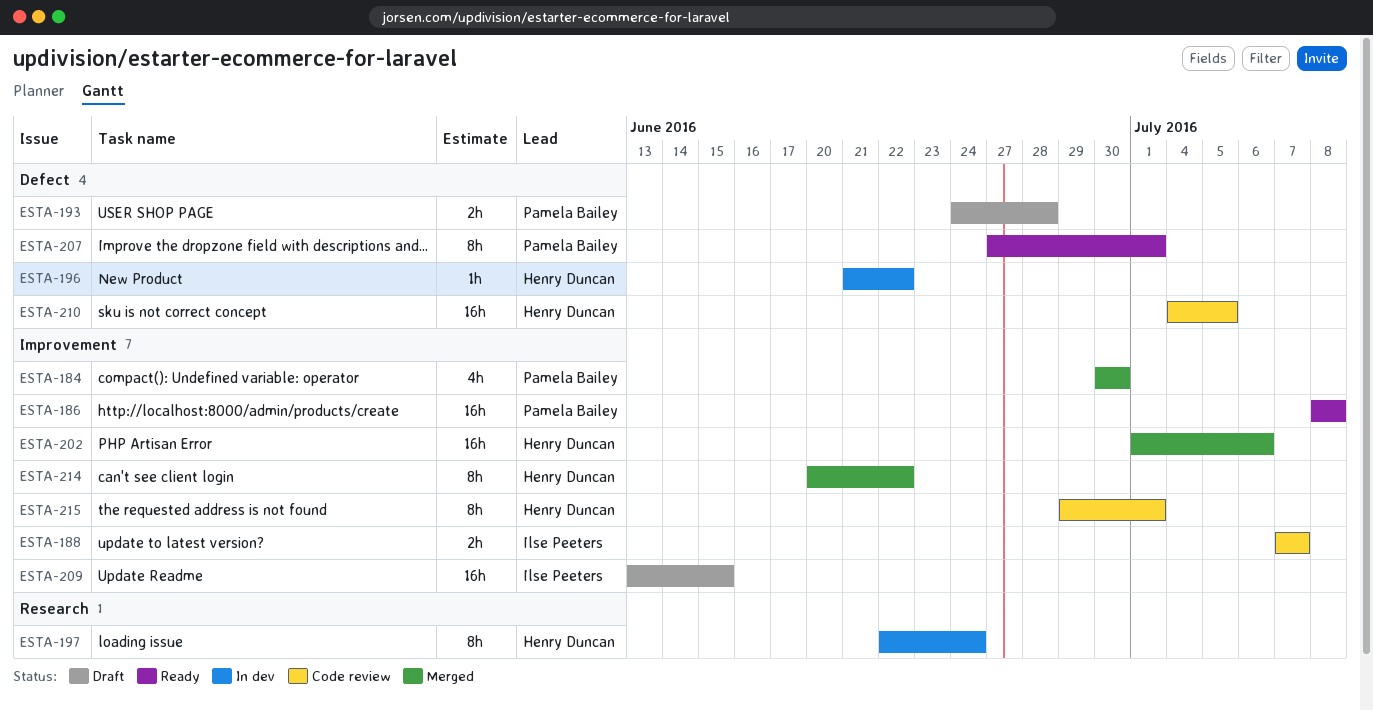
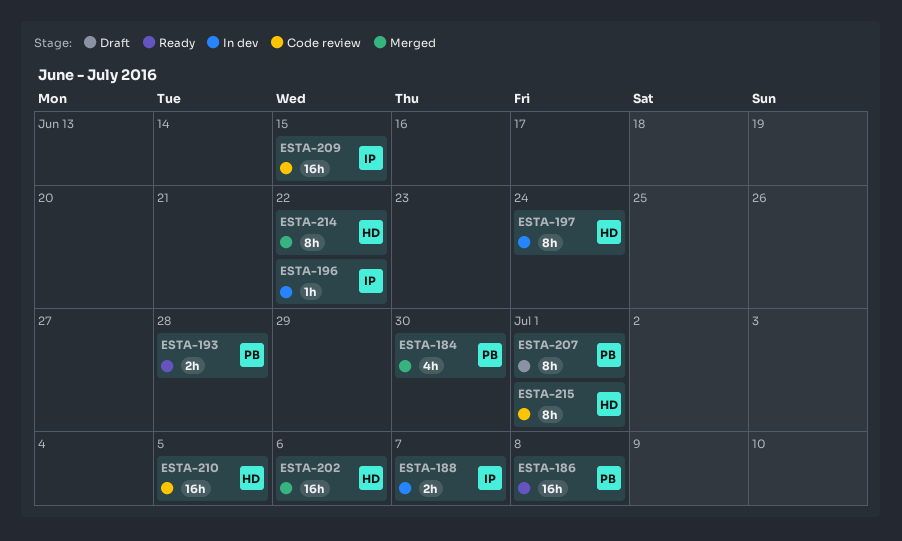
ESTA-188, status: Code review -> In dev
ESTA-193, status: Draft -> Ready
ESTA-196, owner: Henry Duncan -> Ilse Peeters
ESTA-207, status: Ready -> Draft
ESTA-209, status: Draft -> Code review

